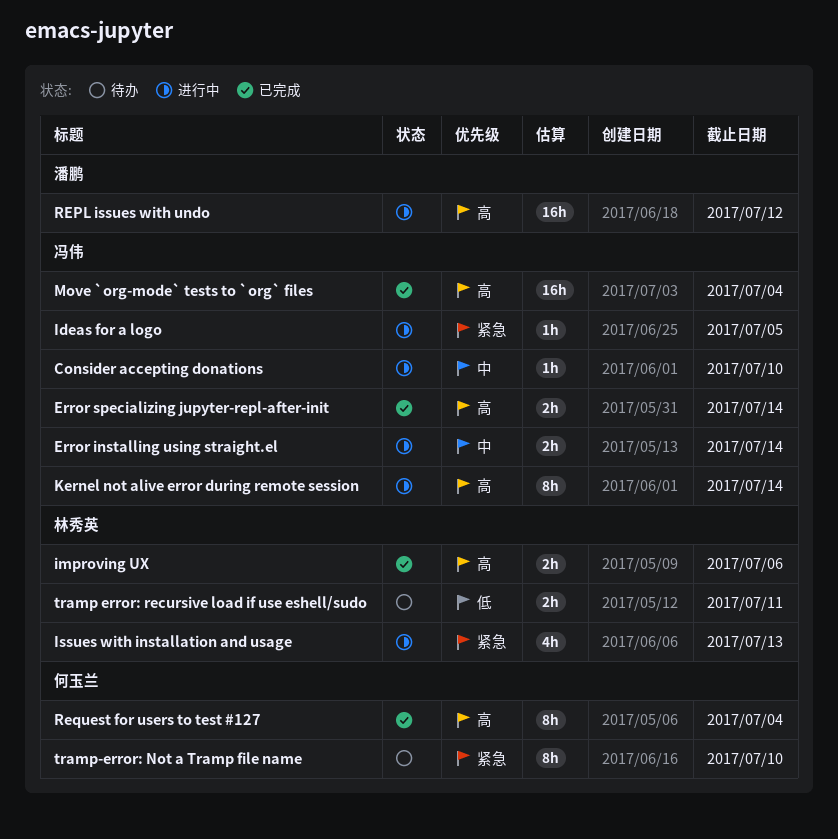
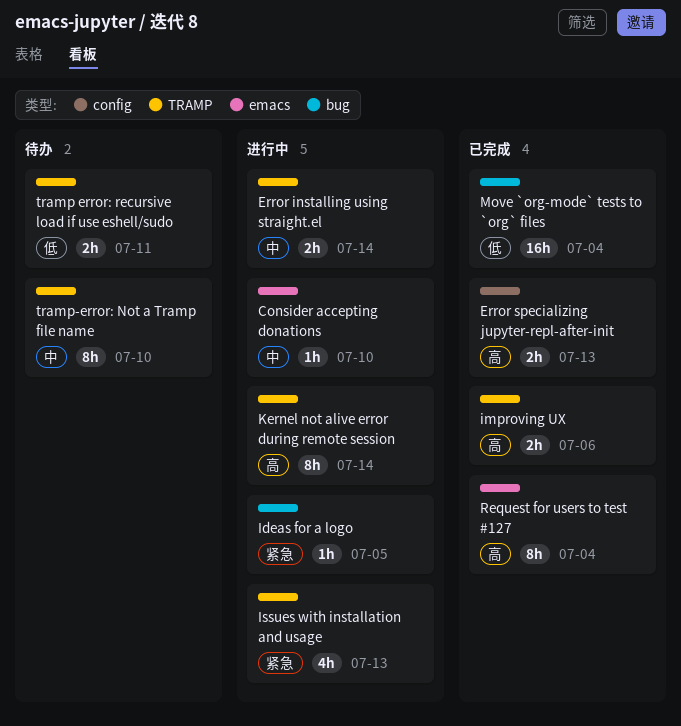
Error specializing jupyter-repl-after-init, due: Jul 14 -> Jul 13
Move `org-mode` tests to `org` files, priority: 高 -> 低
REPL issues with undo: present -> none
tramp-error: Not a Tramp file name, priority: 紧急 -> 中

